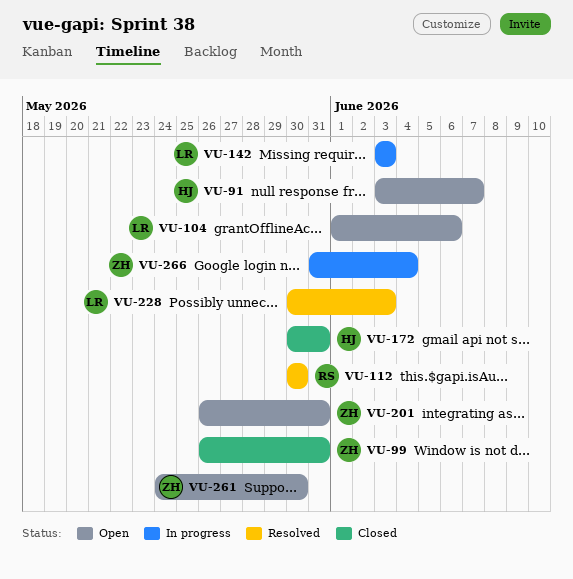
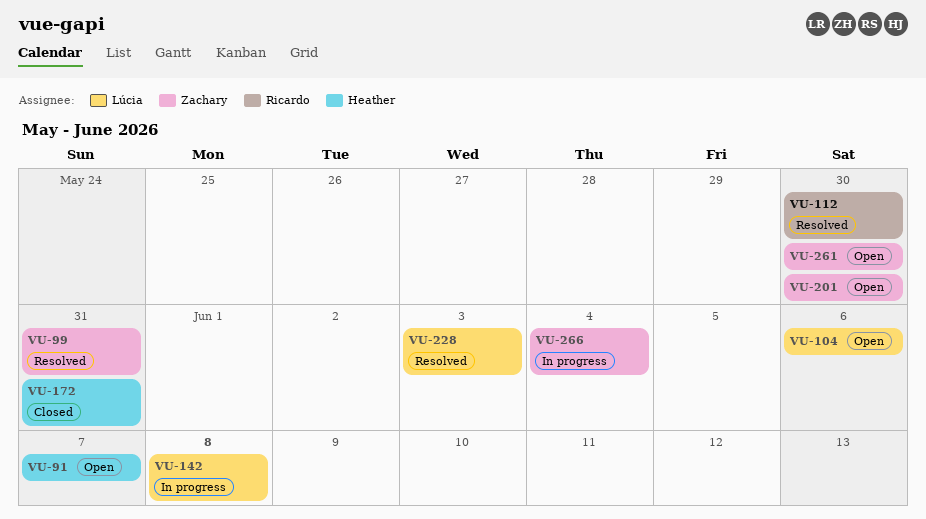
VU-99, status: Closed -> Resolved
VU-142, due: Jun 3 -> Jun 8
VU-201, due: May 31 -> May 30

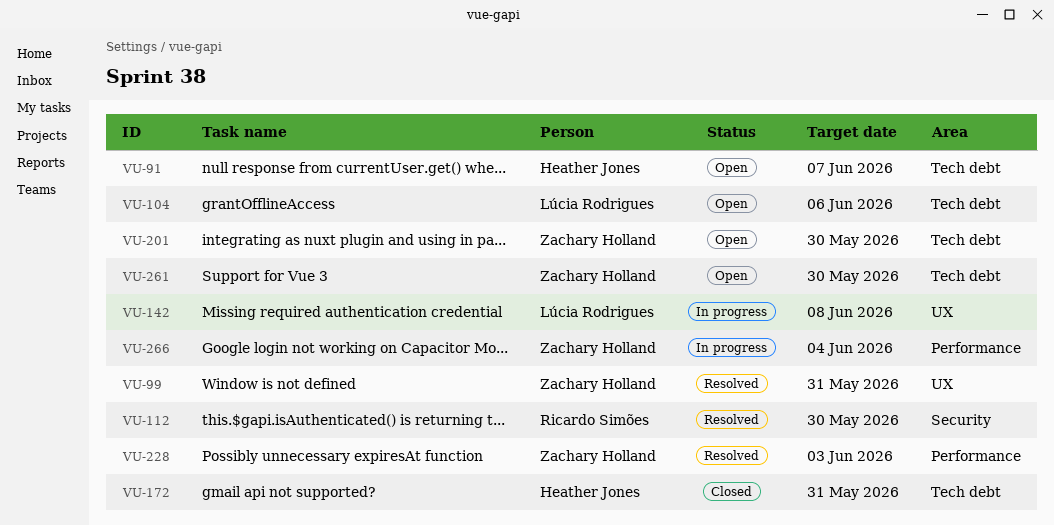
VU-228, owner: Lúcia Rodrigues -> Zachary Holland

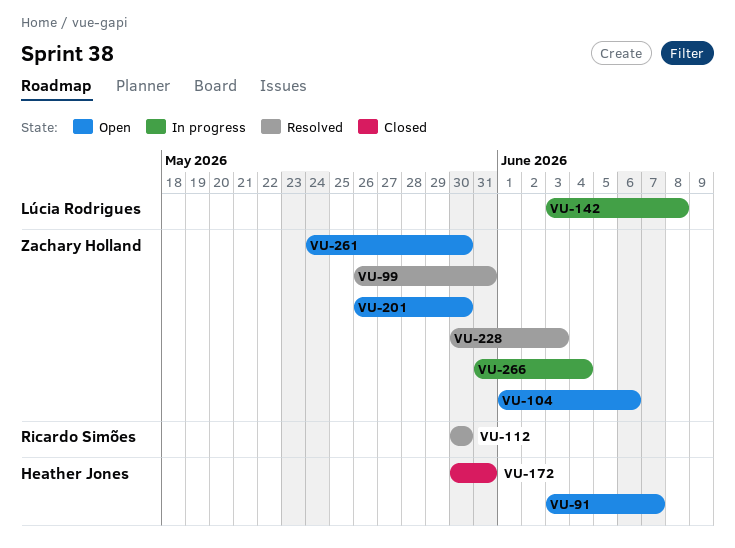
VU-104, owner: Lúcia Rodrigues -> Zachary Holland

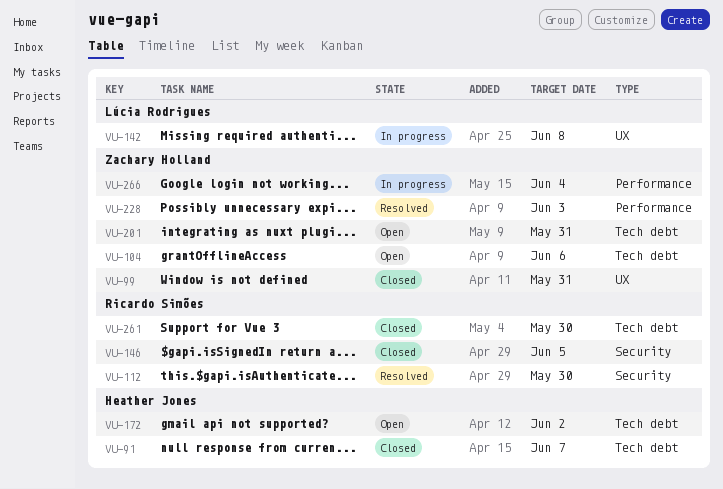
VU-91, status: Open -> Closed
VU-99, status: Resolved -> Closed
VU-146: none -> present
VU-172, status: Closed -> Open
VU-172, due: May 31 -> Jun 2
VU-201, due: May 30 -> May 31
VU-261, status: Open -> Closed
VU-261, owner: Zachary Holland -> Ricardo Simões

